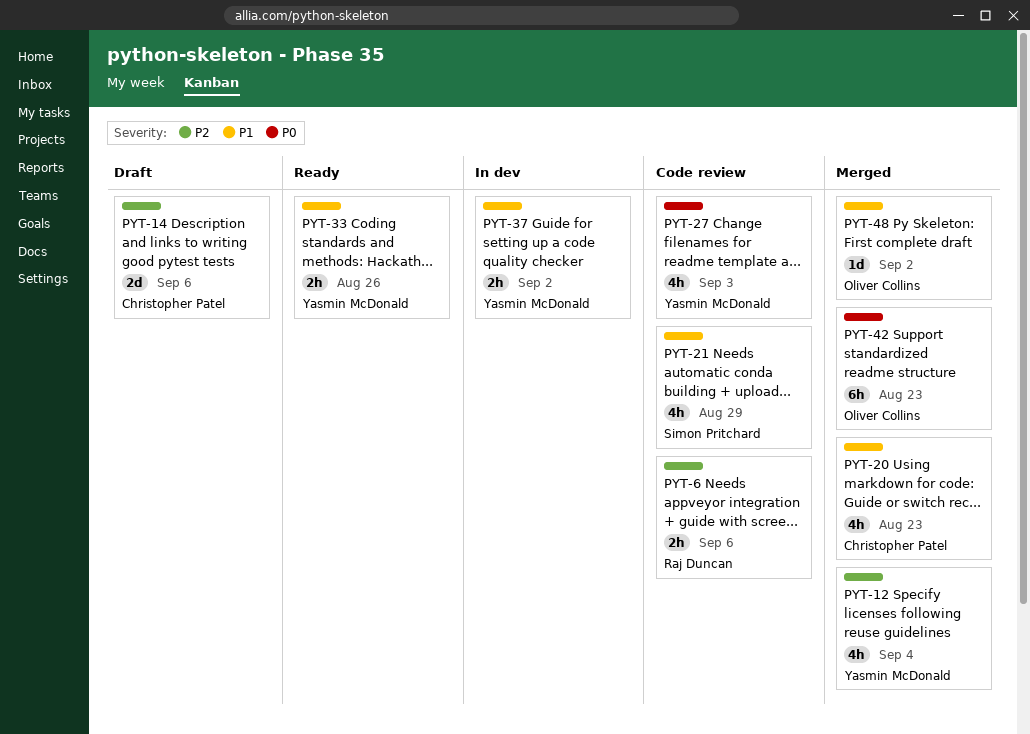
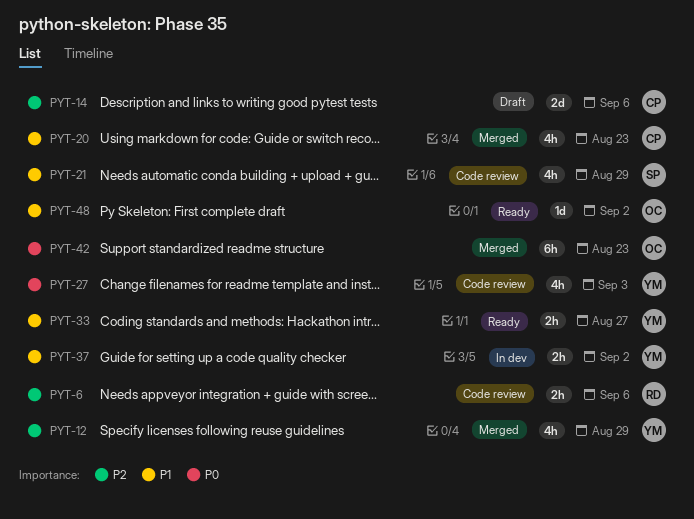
PYT-12, due: Sep 4 -> Aug 29
PYT-33, due: Aug 26 -> Aug 27
PYT-48, status: Merged -> Ready

